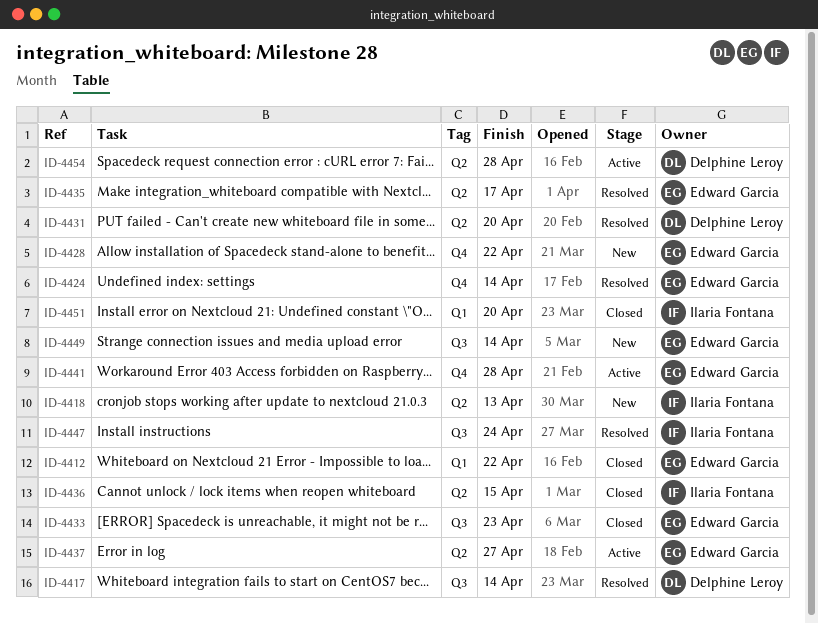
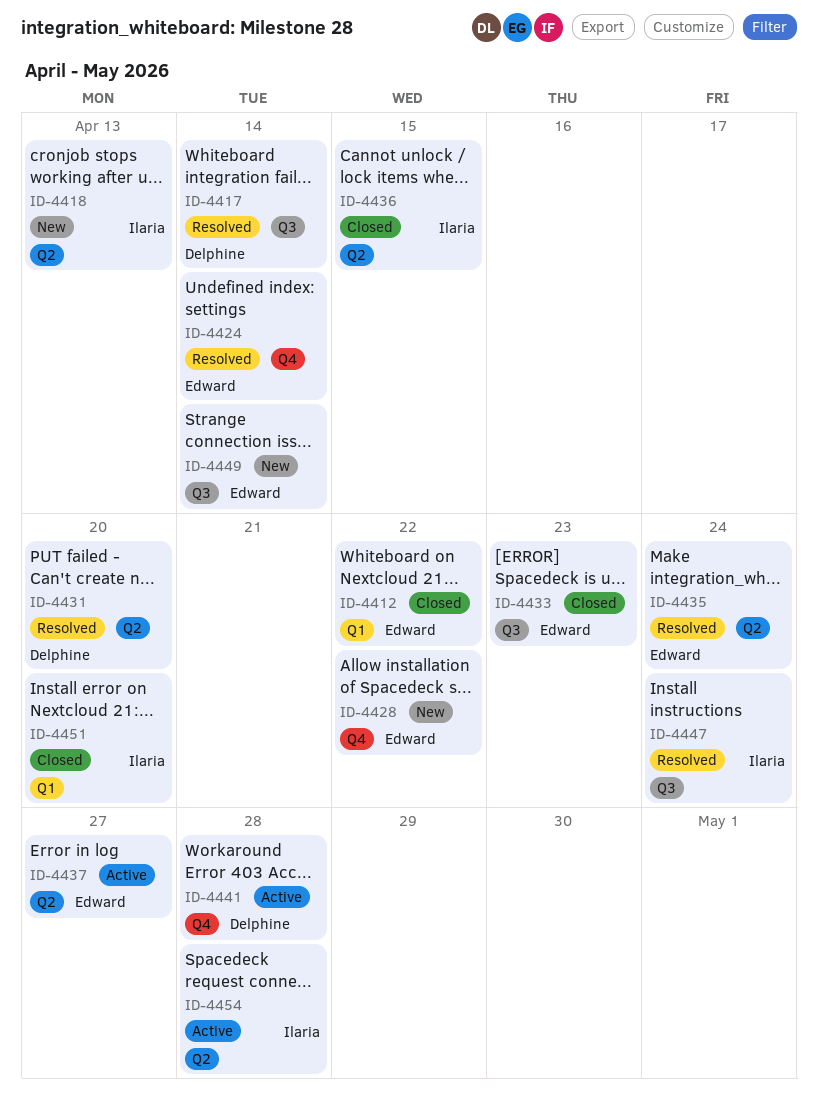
ID-4435, due: Apr 17 -> Apr 24
ID-4441, owner: Edward Garcia -> Delphine Leroy
ID-4454, owner: Delphine Leroy -> Ilaria Fontana

